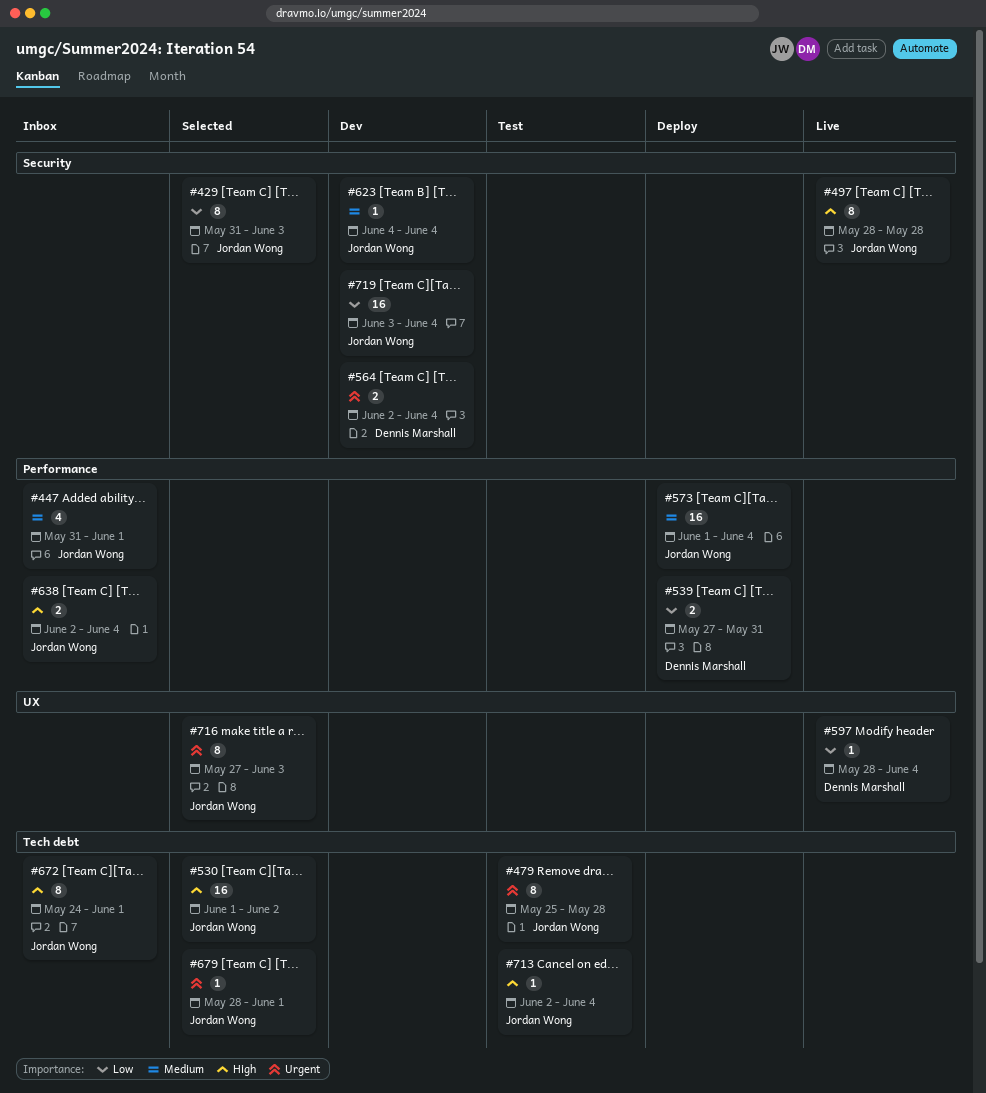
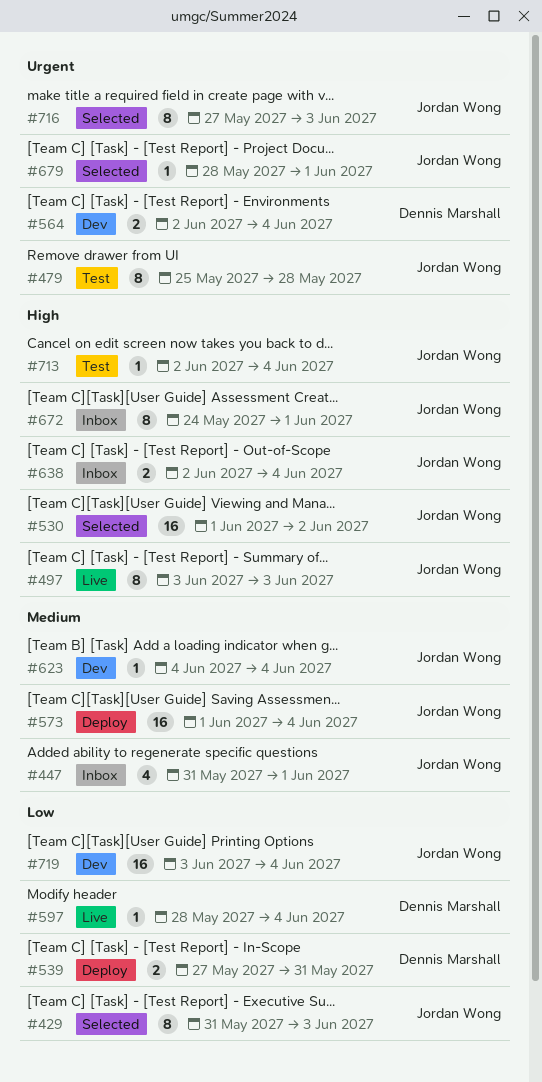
#497, start: May 28 -> Jun 3
#497, due: May 28 -> Jun 3

